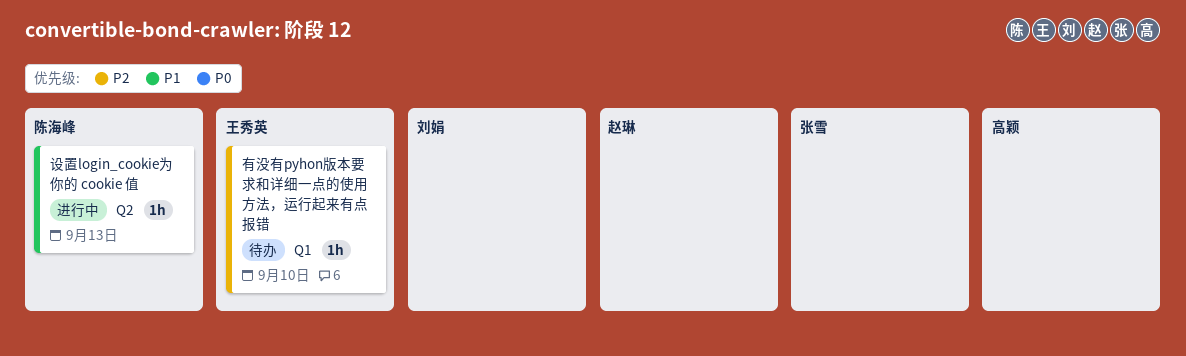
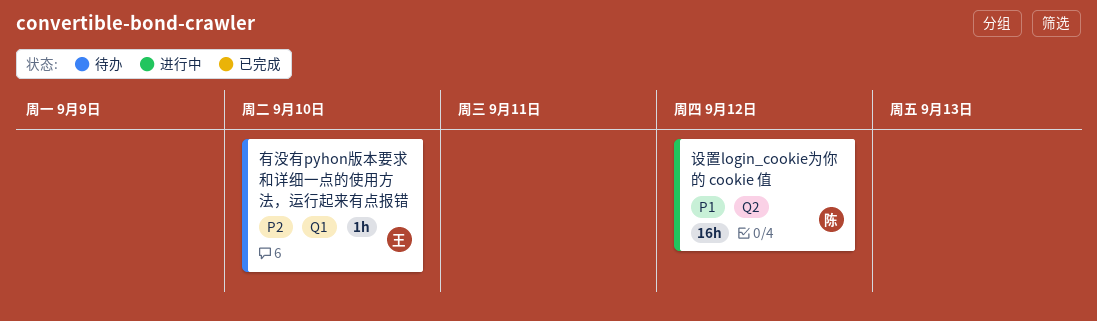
设置login_cookie为你的 cookie 值, estimate: 1h -> 16h
设置login_cookie为你的 cookie 值, due: Sep 13 -> Sep 12

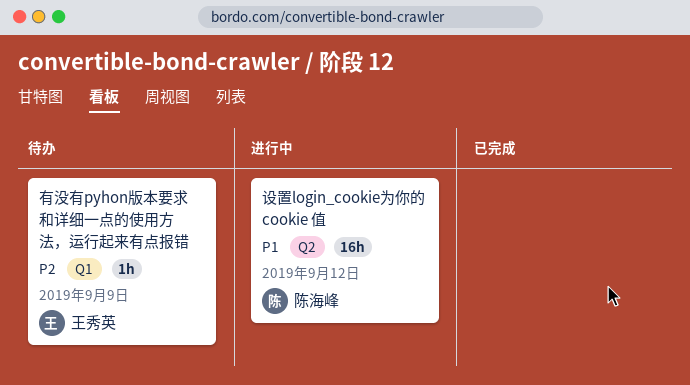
有没有pyhon版本要求和详细一点的使用方法，运行起来有点报错, due: Sep 10 -> Sep 9

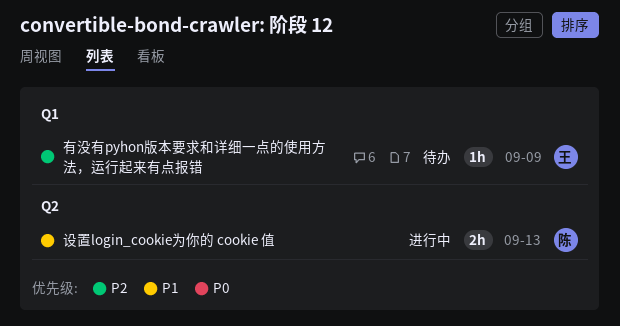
设置login_cookie为你的 cookie 值, estimate: 16h -> 2h
设置login_cookie为你的 cookie 值, due: Sep 12 -> Sep 13

